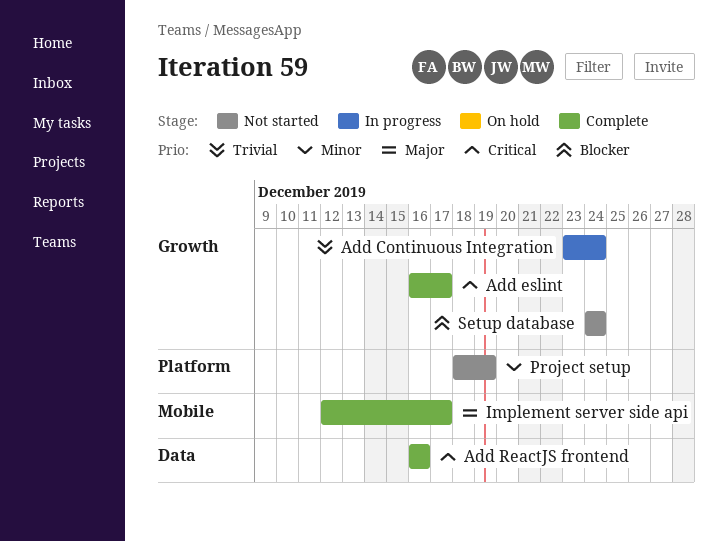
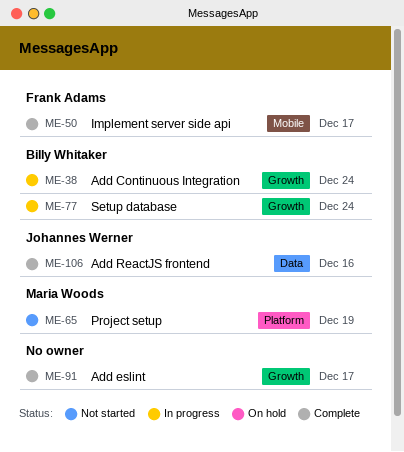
Setup database, status: Not started -> In progress

